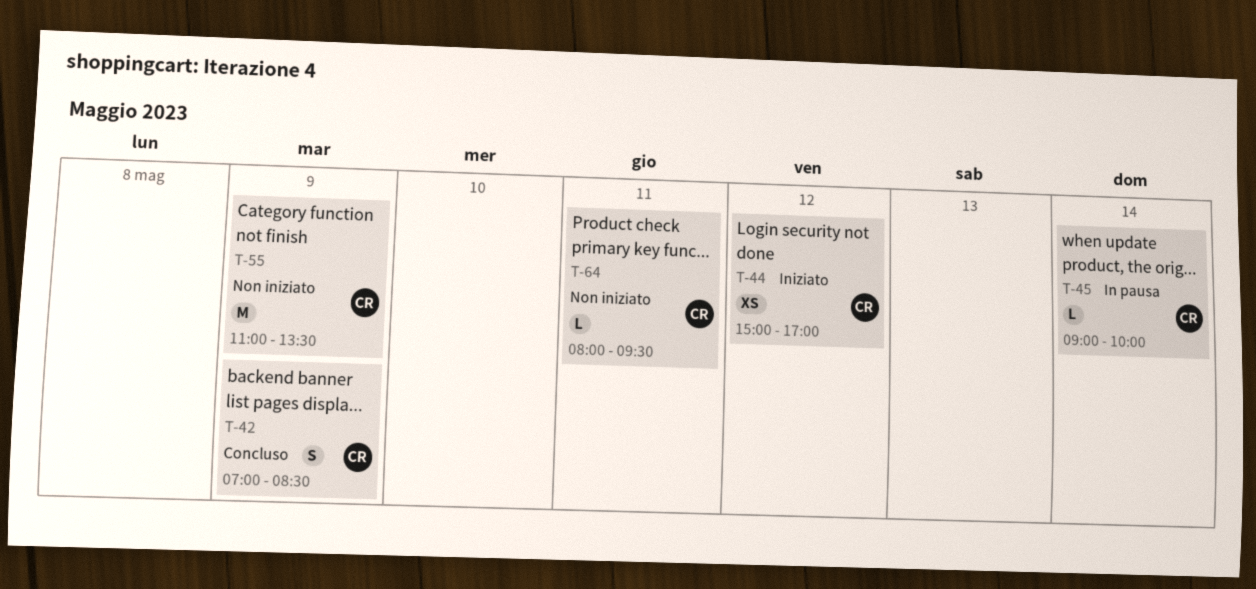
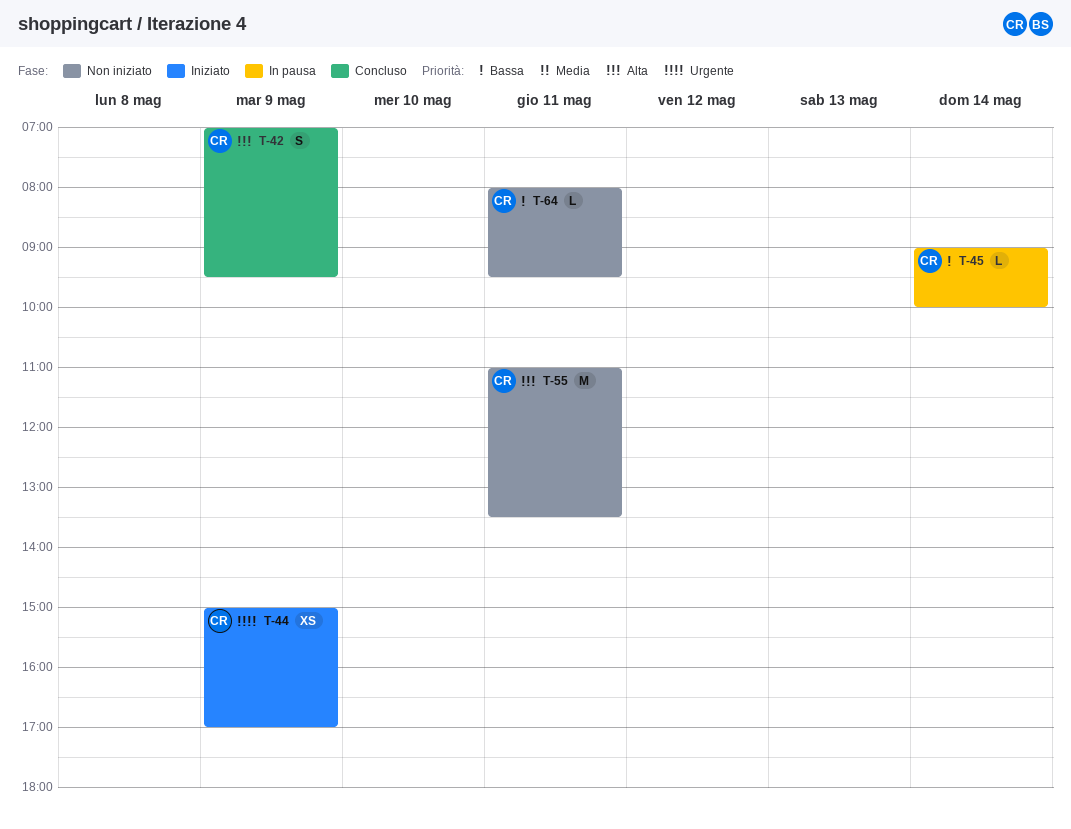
T-42, ends: 08:30 -> 09:30
T-44, day: May 12 -> May 9
T-55, day: May 9 -> May 11

